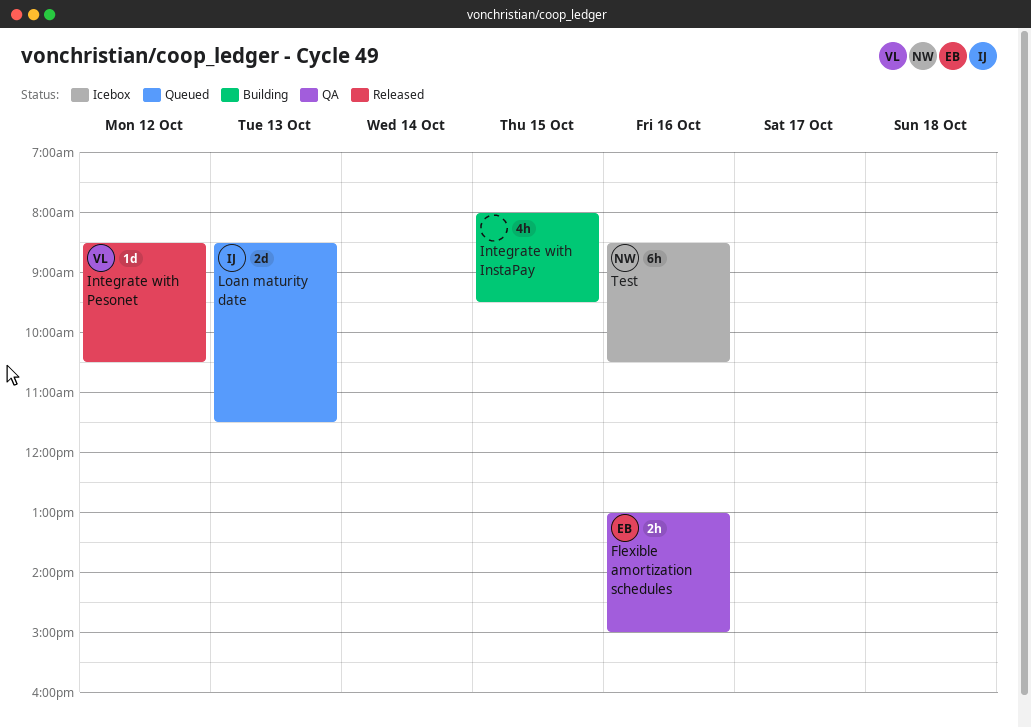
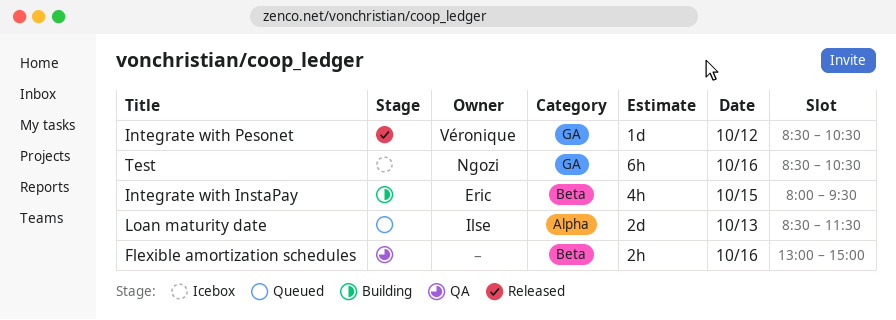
Flexible amortization schedules, owner: Eric -> none
Integrate with InstaPay, owner: none -> Eric

